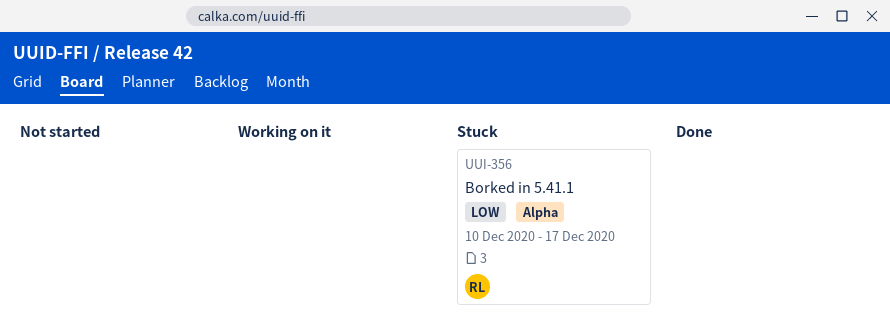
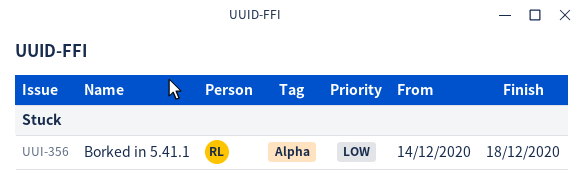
UUI-356, start: Dec 10 -> Dec 14
UUI-356, due: Dec 17 -> Dec 18

